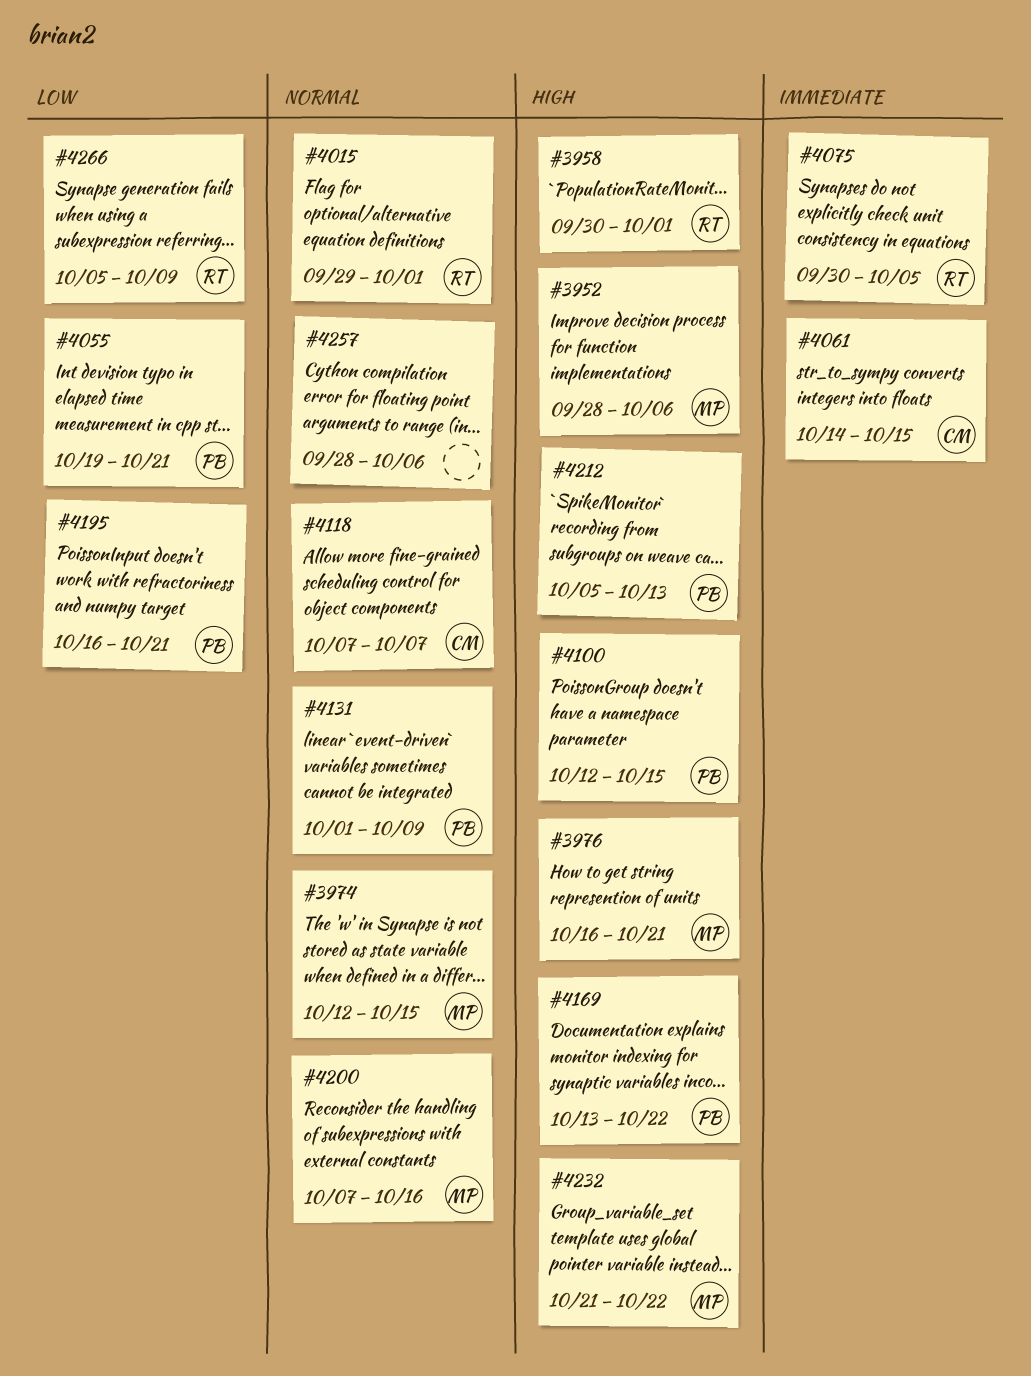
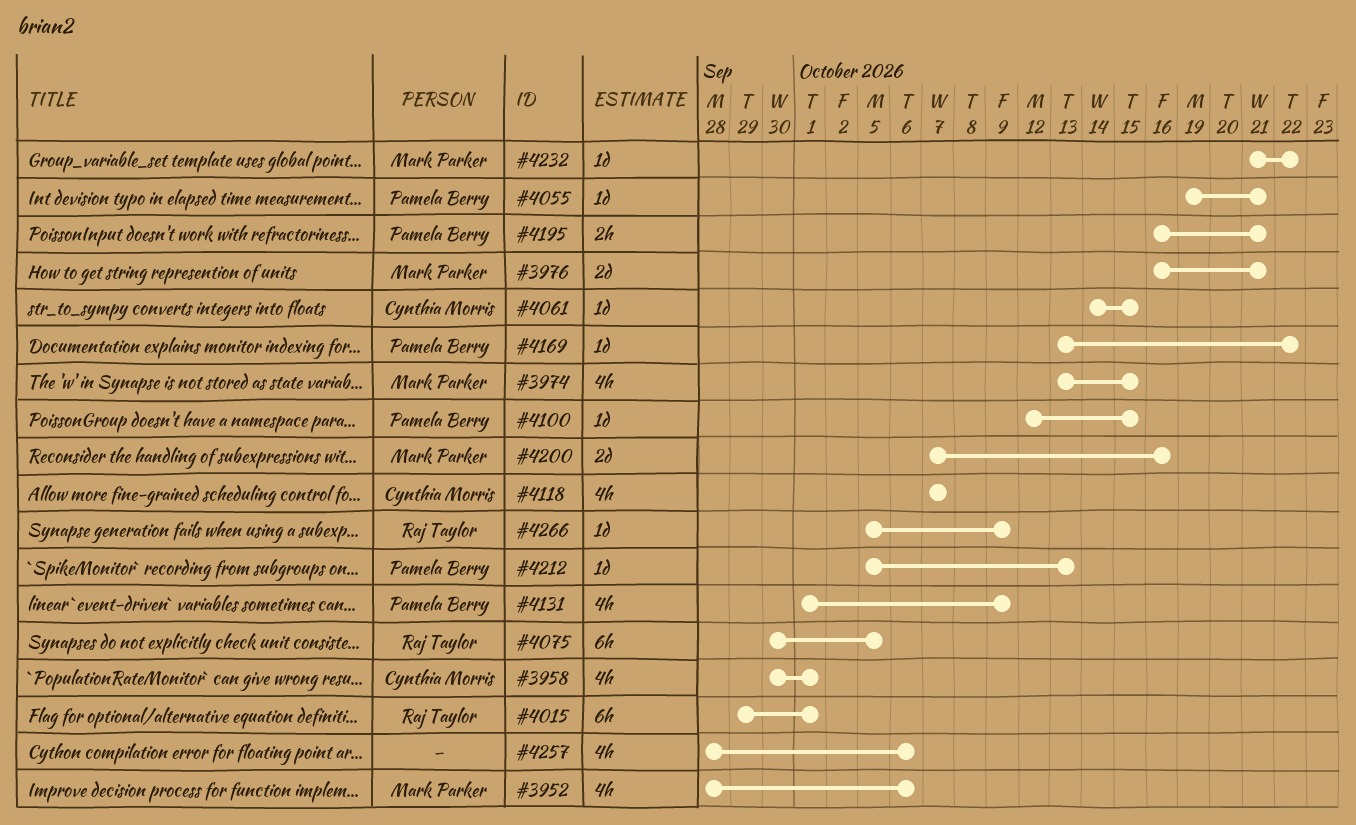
#3958, owner: Raj Taylor -> Cynthia Morris
#3974, start: Oct 12 -> Oct 13

